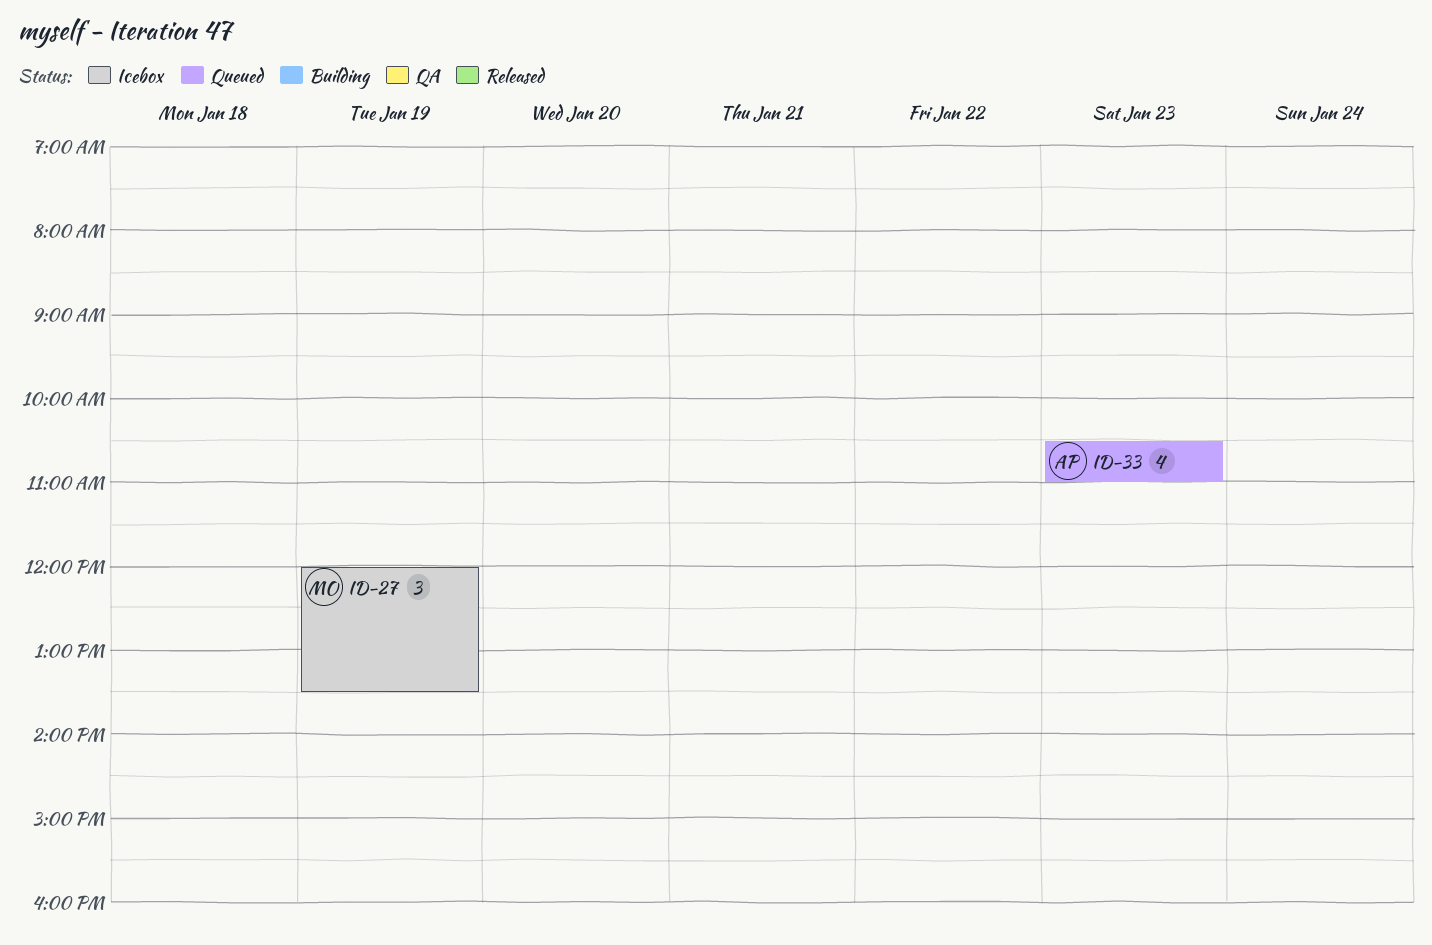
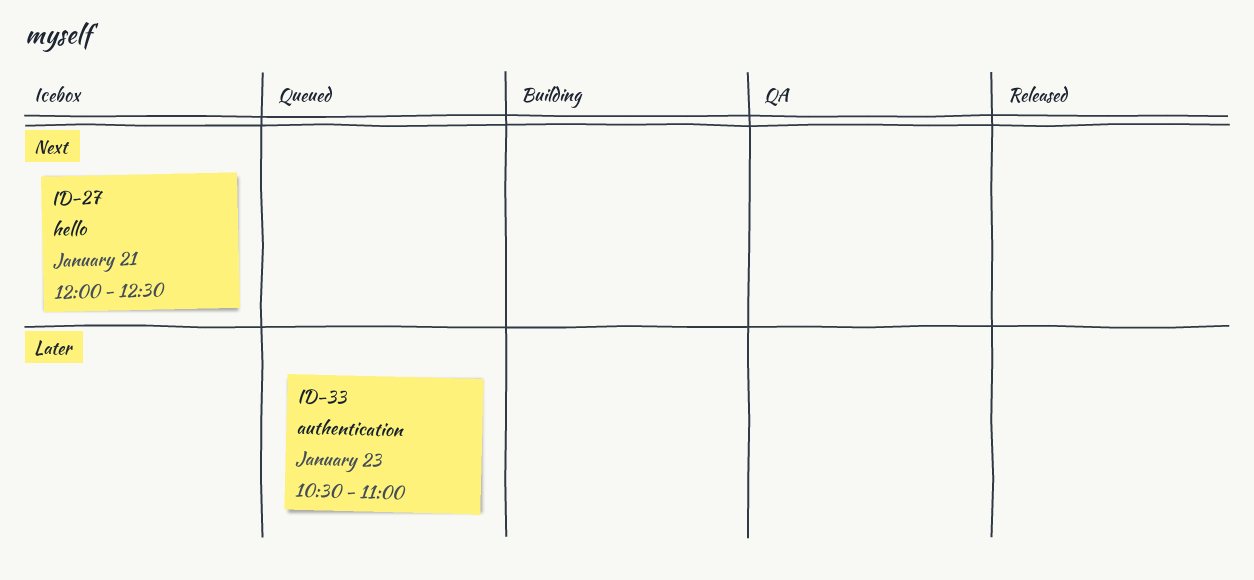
ID-27, day: Jan 19 -> Jan 21
ID-27, ends: 13:30 -> 12:30

